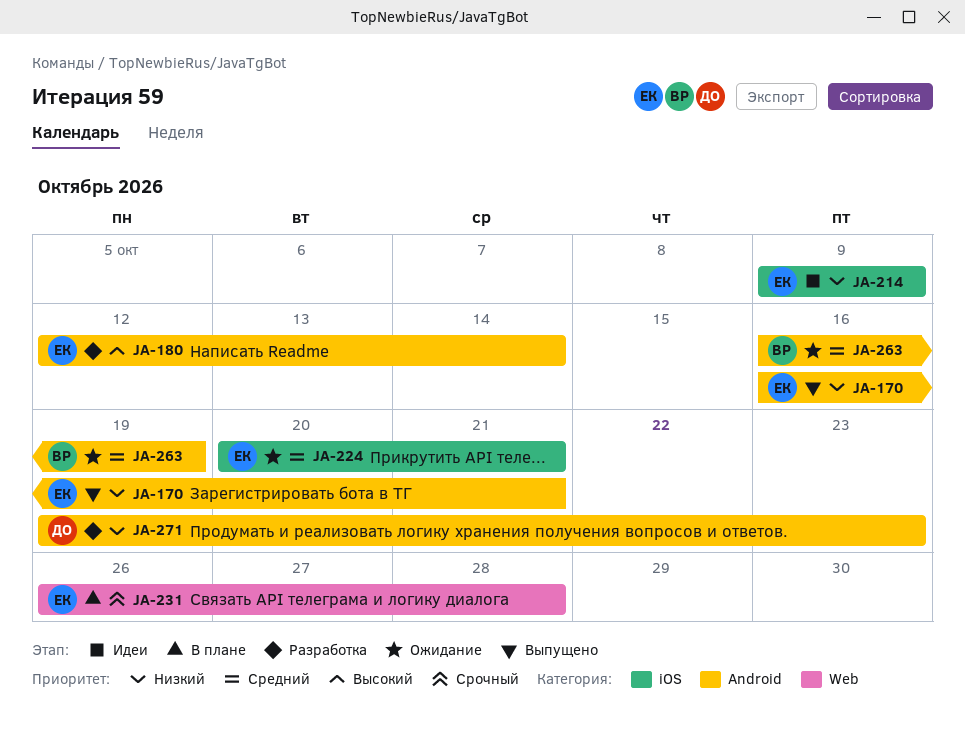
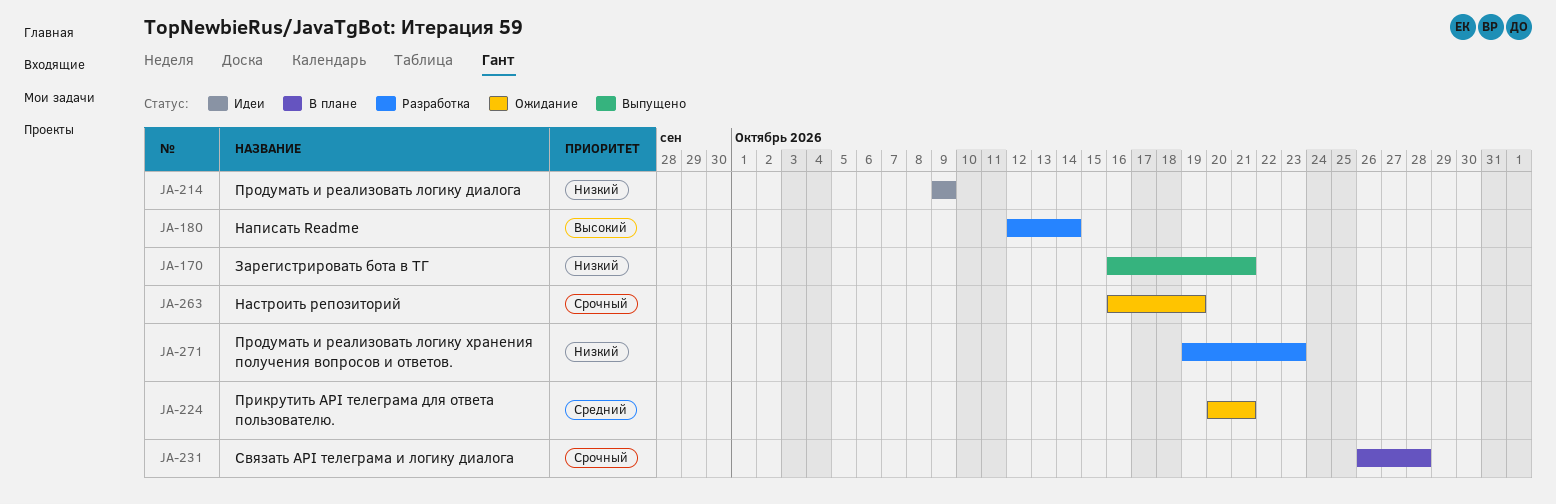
JA-263, priority: Средний -> Срочный

